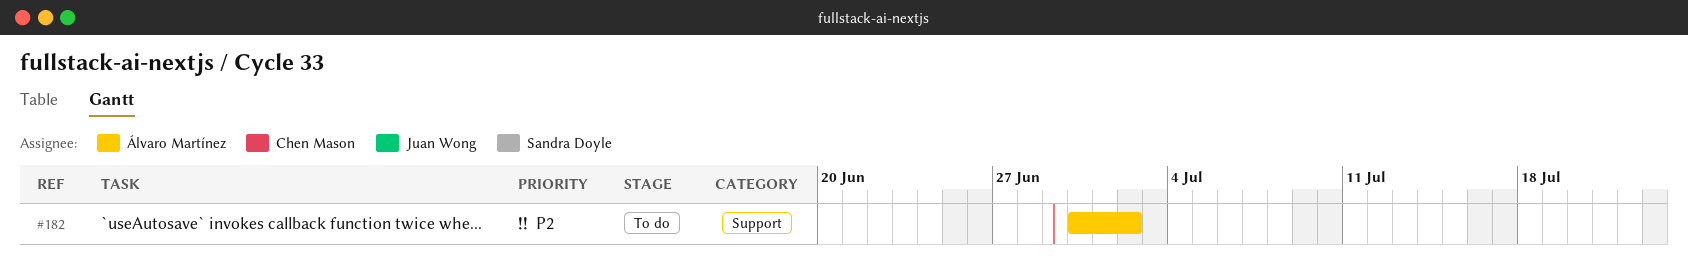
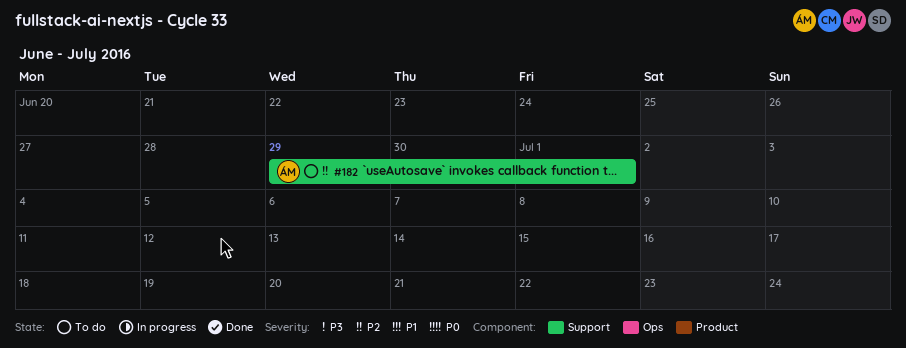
#182, start: Jun 30 -> Jun 29
#182, due: Jul 2 -> Jul 1

